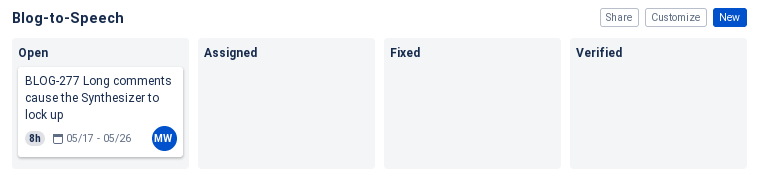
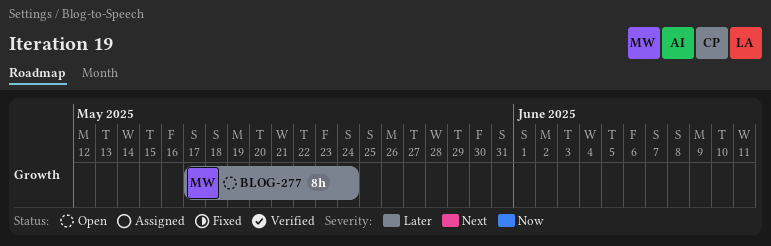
BLOG-277, due: May 26 -> May 24

